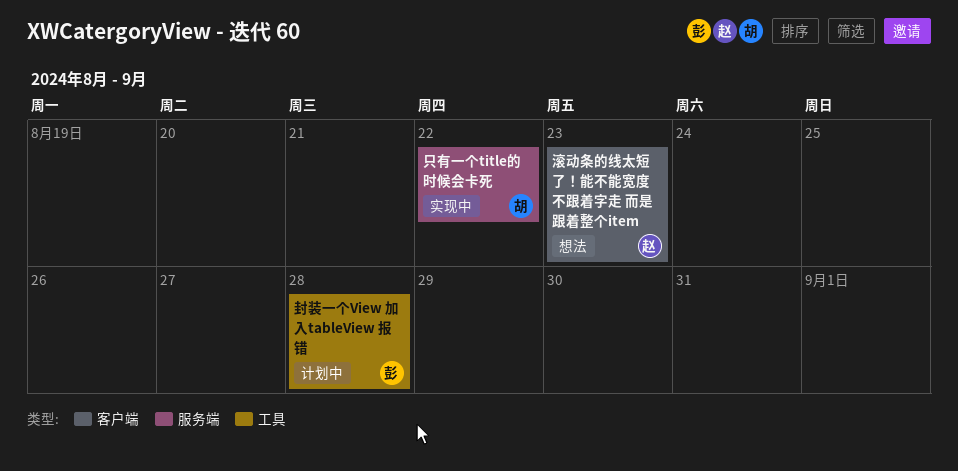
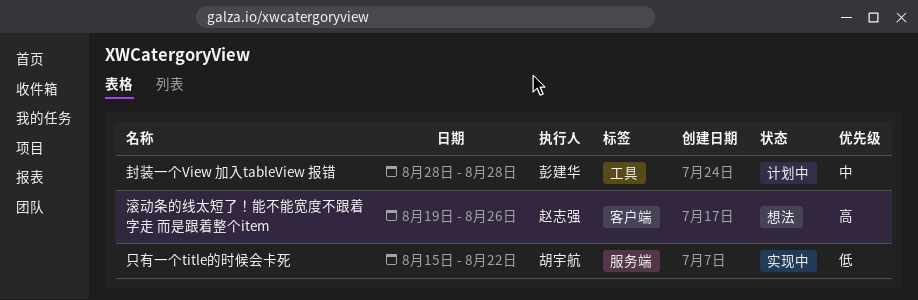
滚动条的线太短了！能不能宽度不跟着字走 而是跟着整个item, due: Aug 23 -> Aug 26

